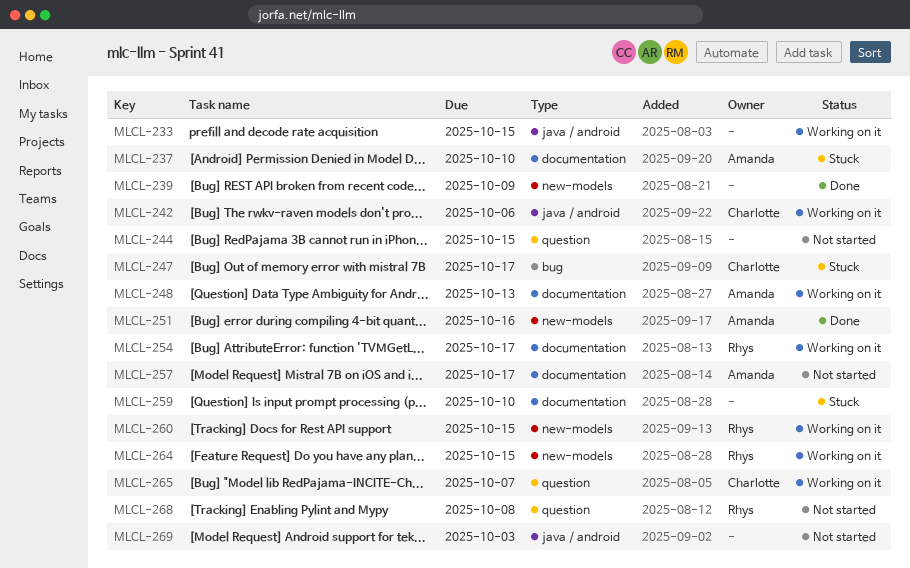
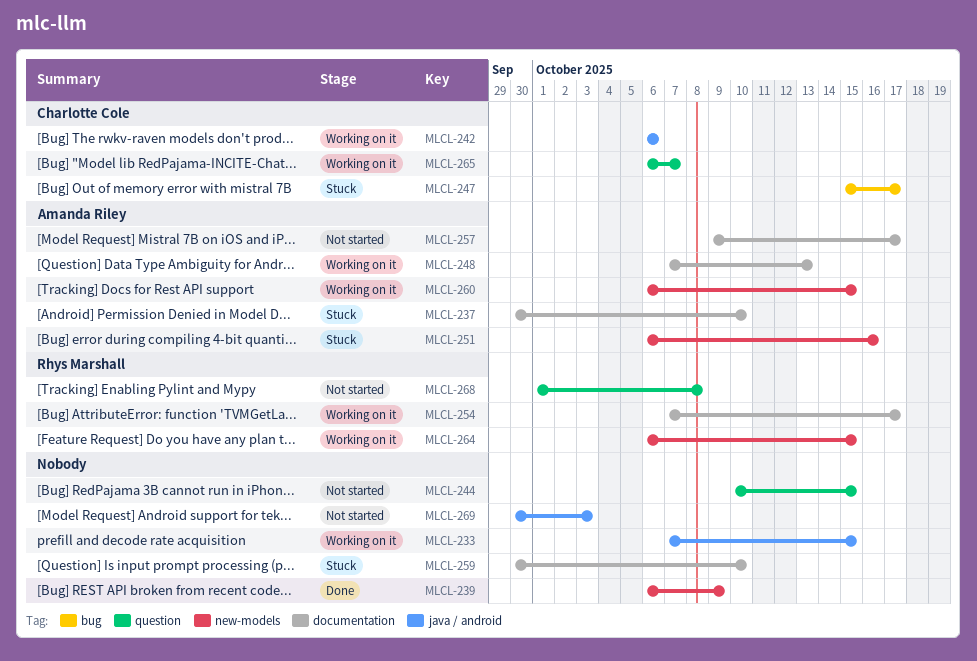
MLCL-251, status: Done -> Stuck
MLCL-260, owner: Rhys Marshall -> Amanda Riley

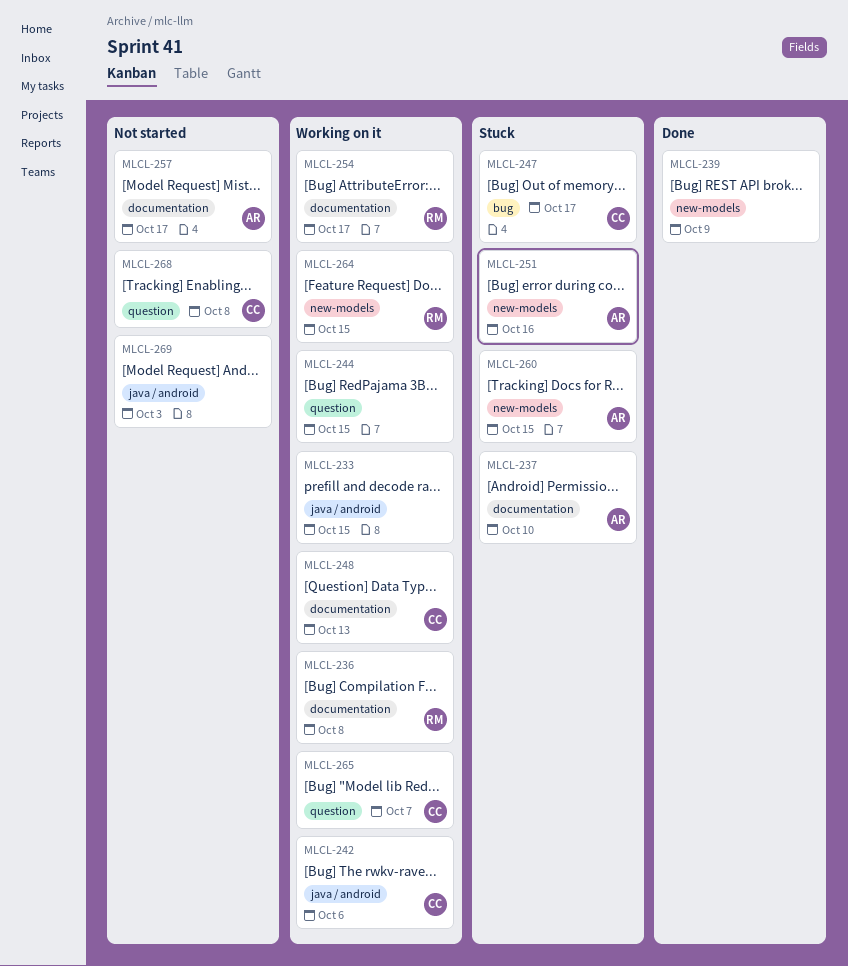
MLCL-236: none -> present
MLCL-244, status: Not started -> Working on it
MLCL-248, owner: Amanda Riley -> Charlotte Cole
MLCL-259: present -> none
MLCL-260, status: Working on it -> Stuck
MLCL-268, owner: Rhys Marshall -> Charlotte Cole

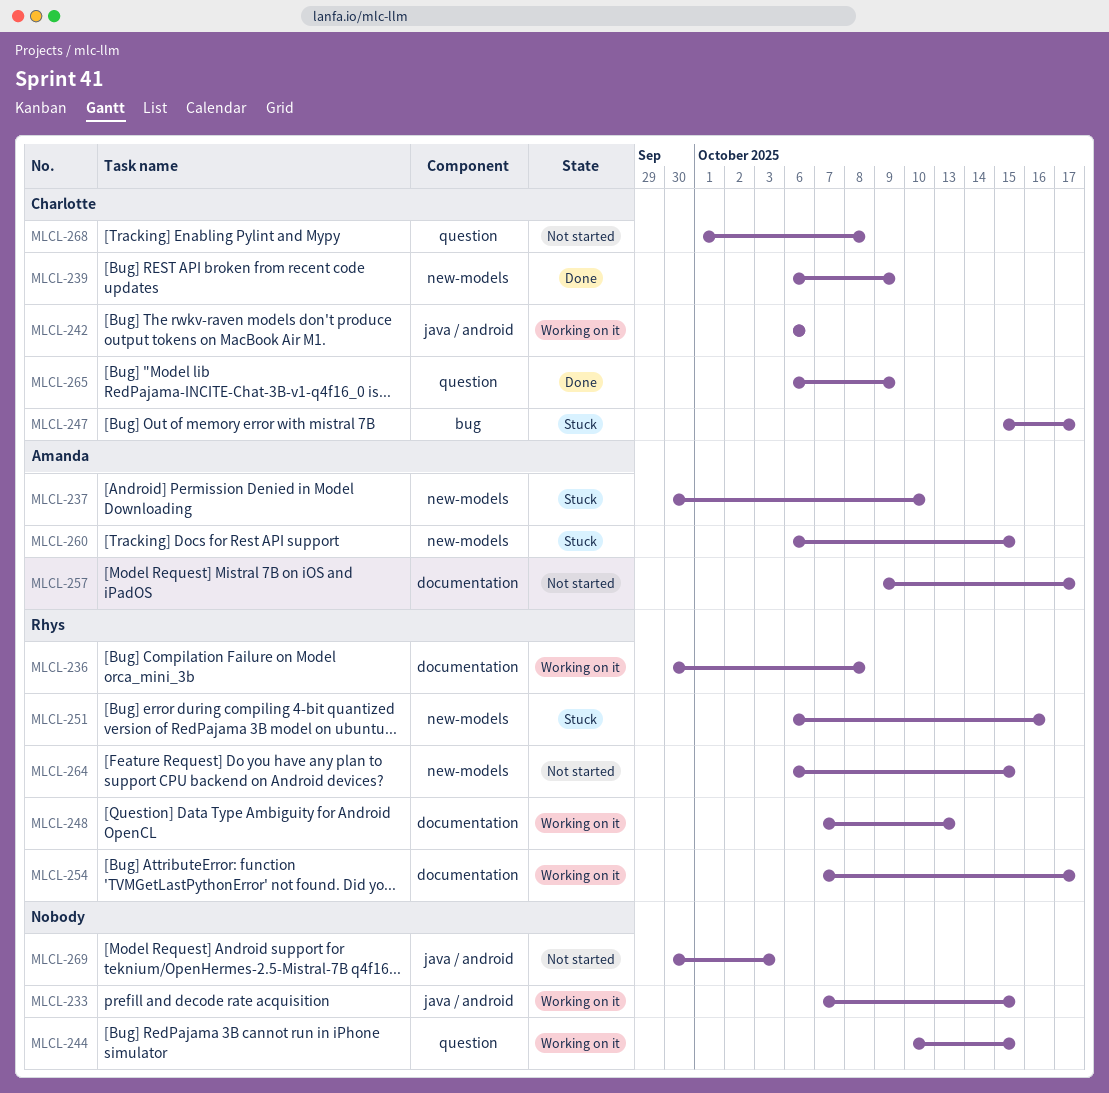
MLCL-237, label: documentation -> new-models
MLCL-239, owner: none -> Charlotte
MLCL-248, owner: Charlotte -> Rhys
MLCL-251, owner: Amanda -> Rhys
MLCL-264, status: Working on it -> Not started
MLCL-265, status: Working on it -> Done
MLCL-265, due: Oct 7 -> Oct 9

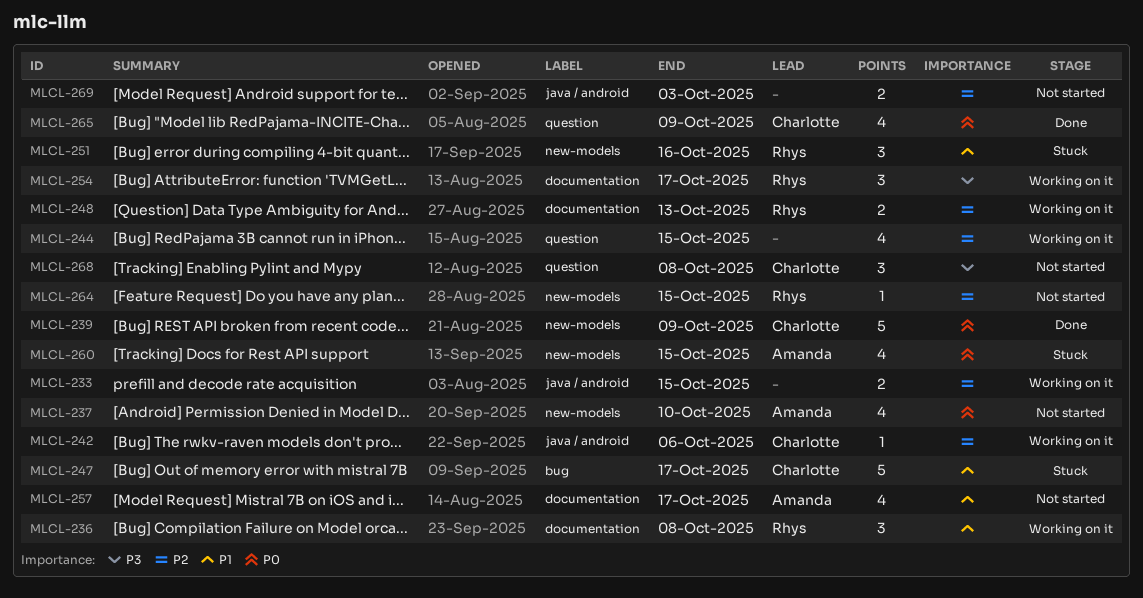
MLCL-237, status: Stuck -> Not started

